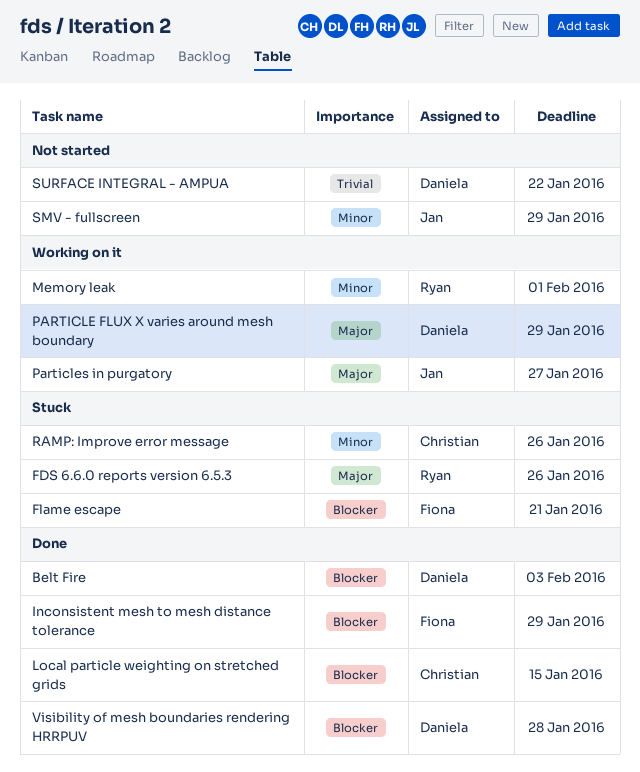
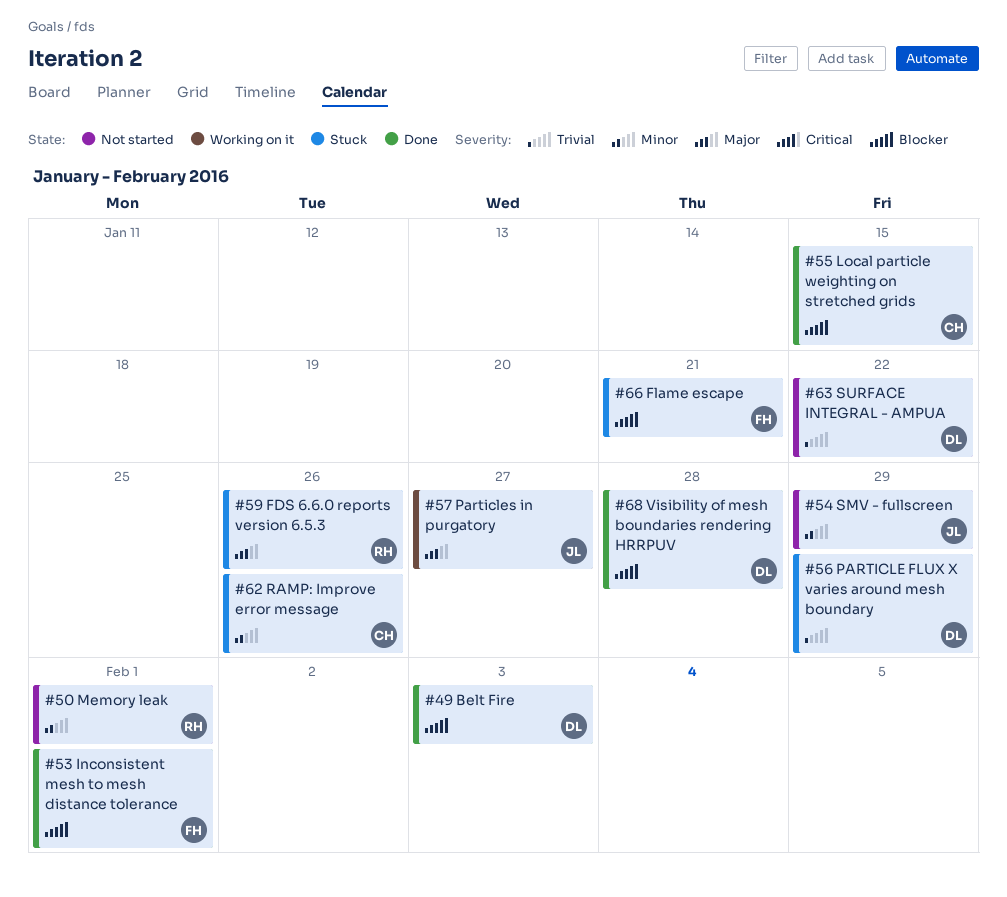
Inconsistent mesh to mesh distance tolerance, due: Jan 29 -> Feb 1
Memory leak, status: Working on it -> Not started
PARTICLE FLUX X varies around mesh boundary, status: Working on it -> Stuck
PARTICLE FLUX X varies around mesh boundary, priority: Major -> Trivial

